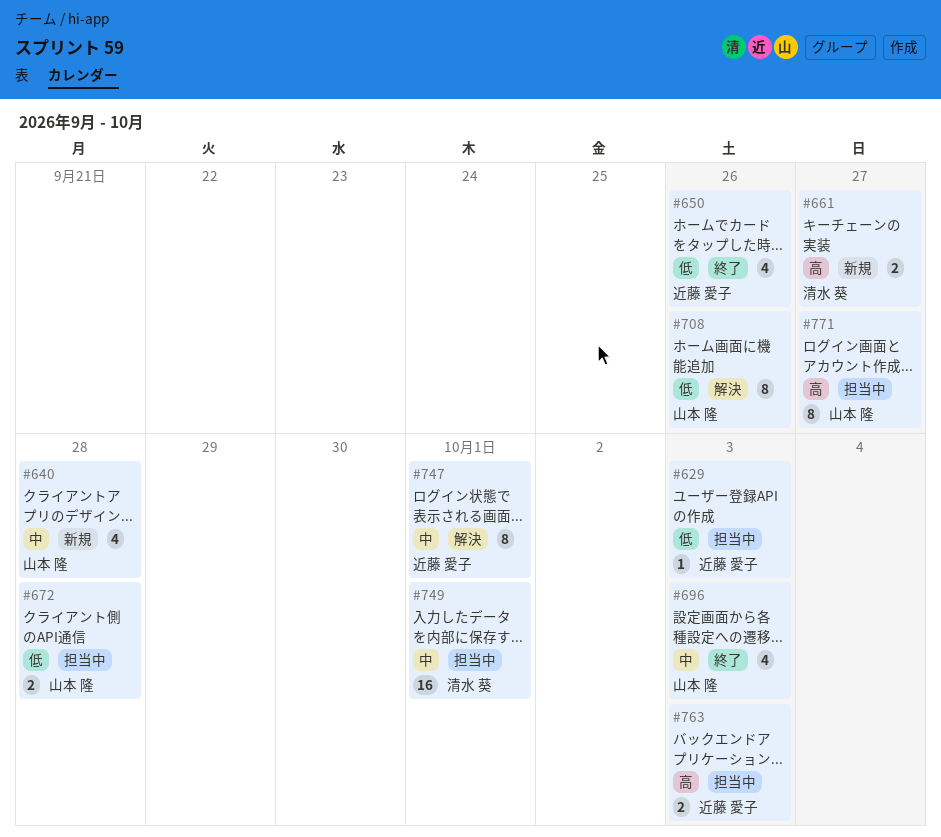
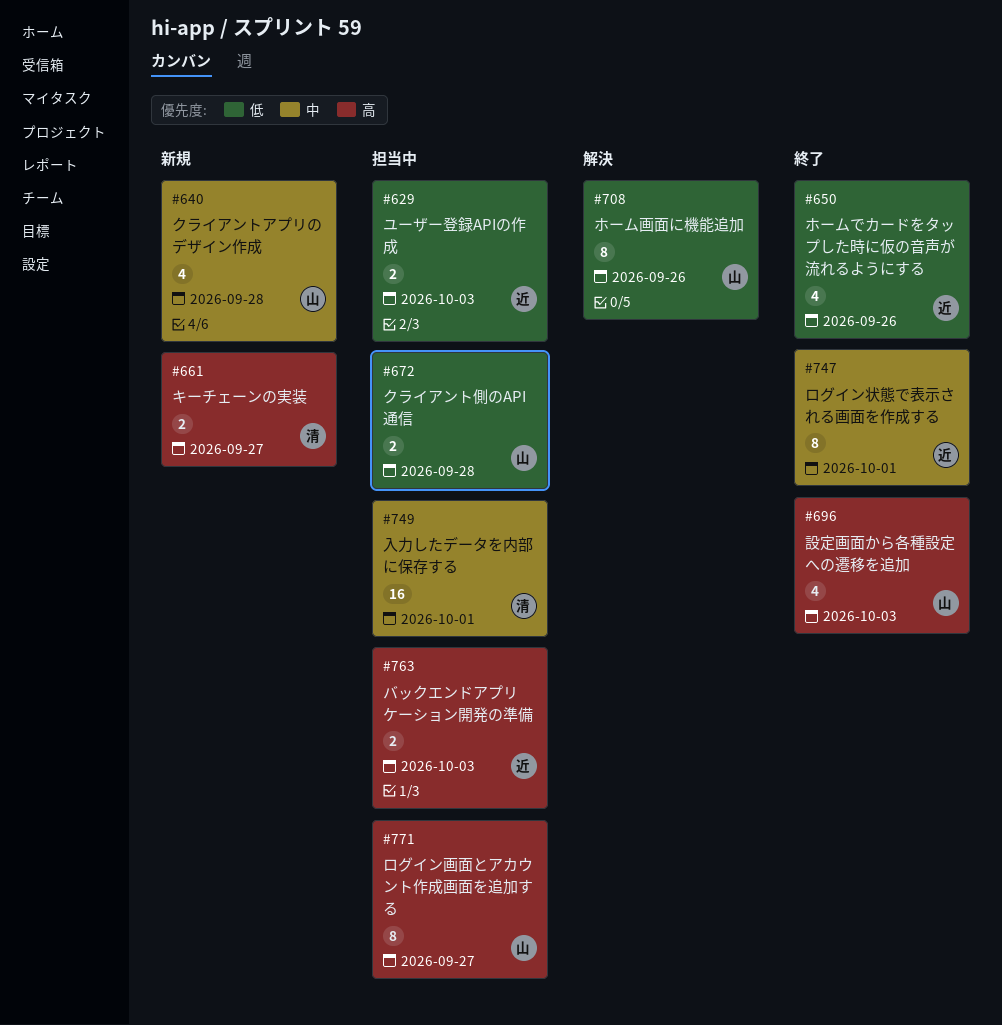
#629, estimate: 1 -> 2
#696, priority: 中 -> 高
#747, status: 解決 -> 終了

